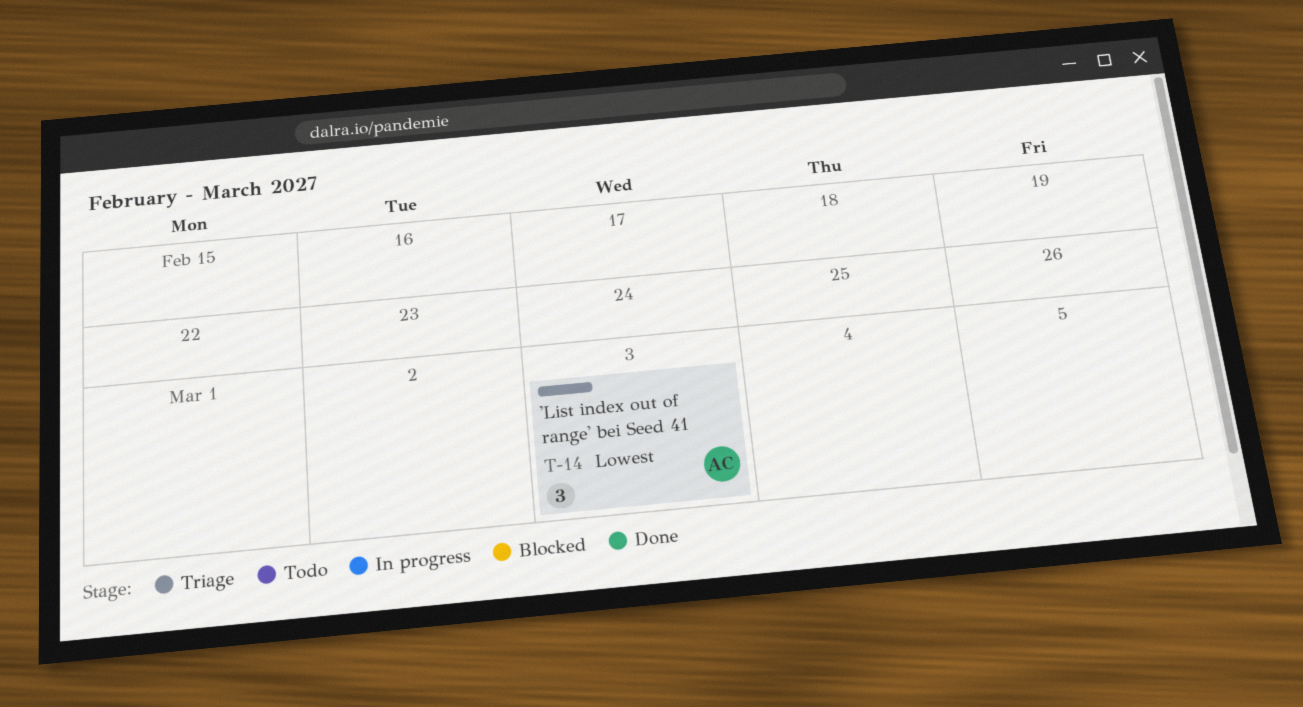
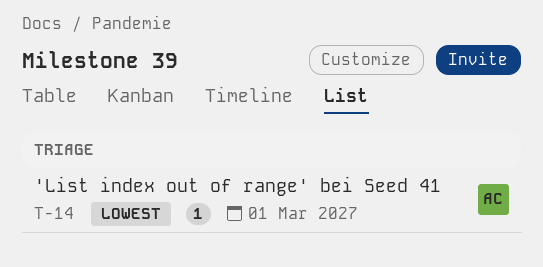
T-14, estimate: 3 -> 1
T-14, due: Mar 3 -> Mar 1

